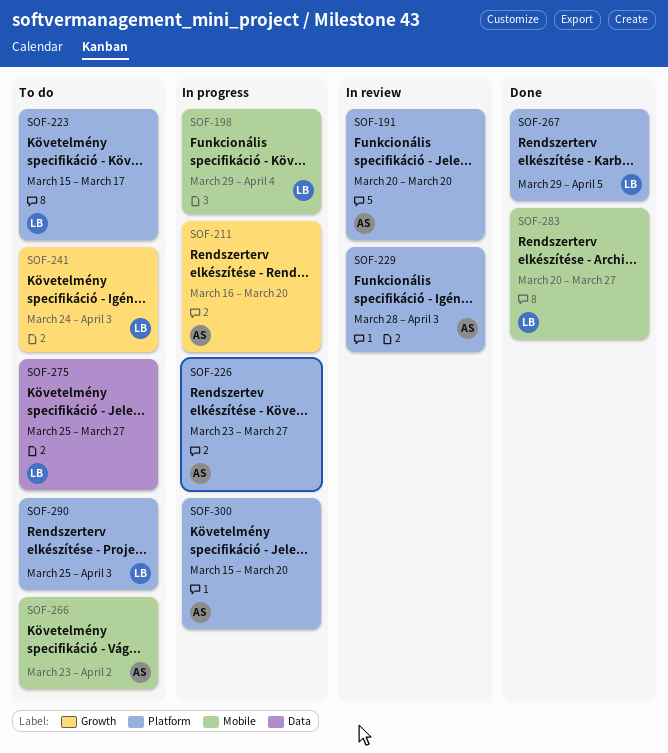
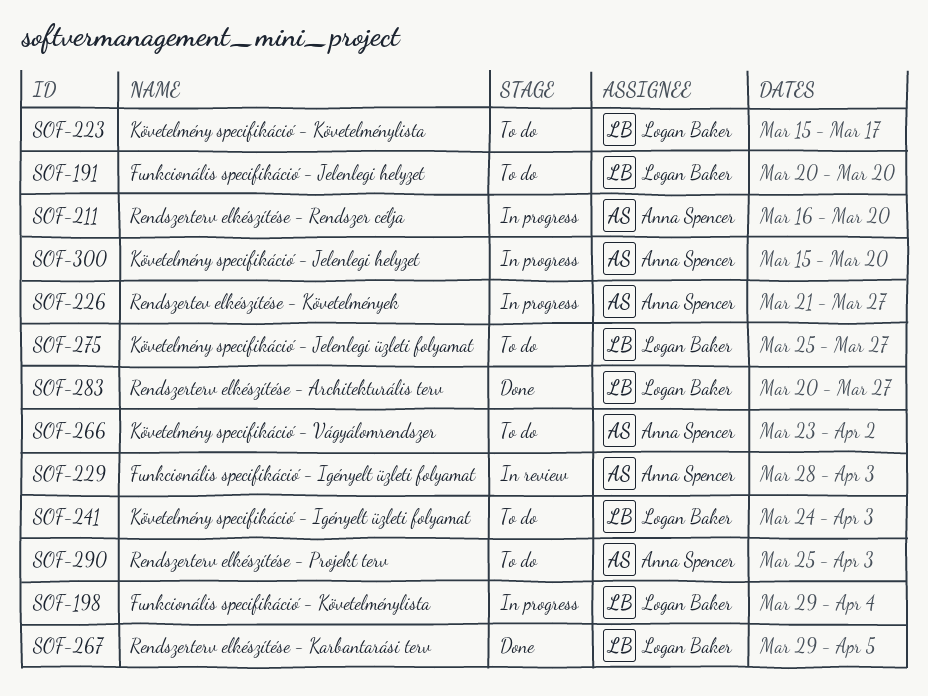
SOF-191, status: In review -> To do
SOF-191, owner: Anna Spencer -> Logan Baker
SOF-226, start: Mar 23 -> Mar 21
SOF-290, owner: Logan Baker -> Anna Spencer

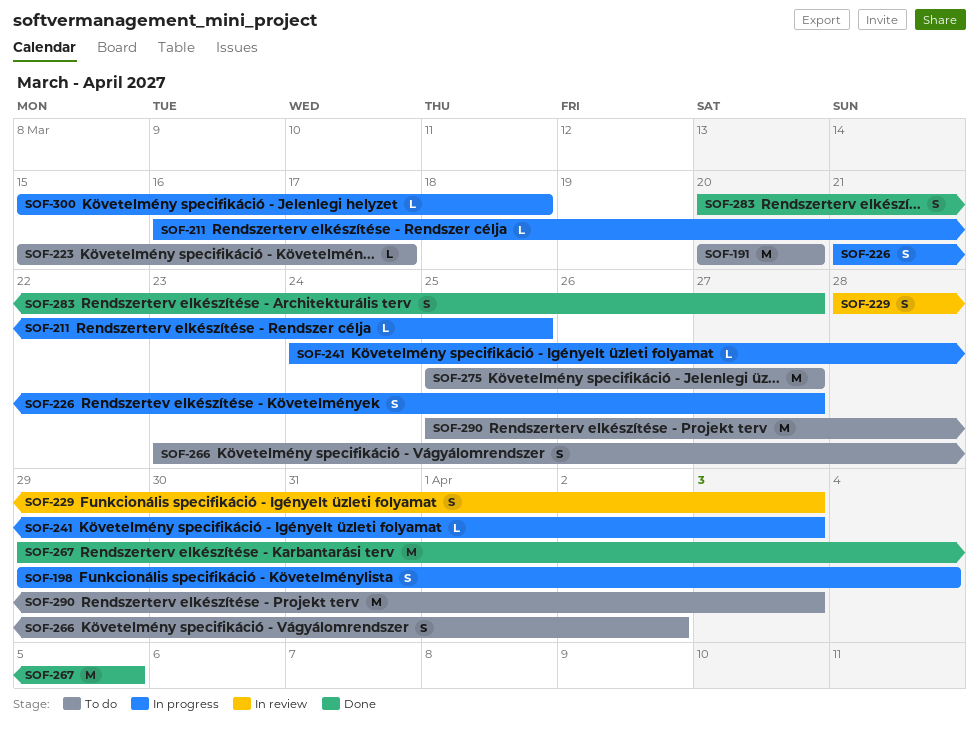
SOF-211, due: Mar 20 -> Mar 25
SOF-241, status: To do -> In progress
SOF-300, due: Mar 20 -> Mar 18

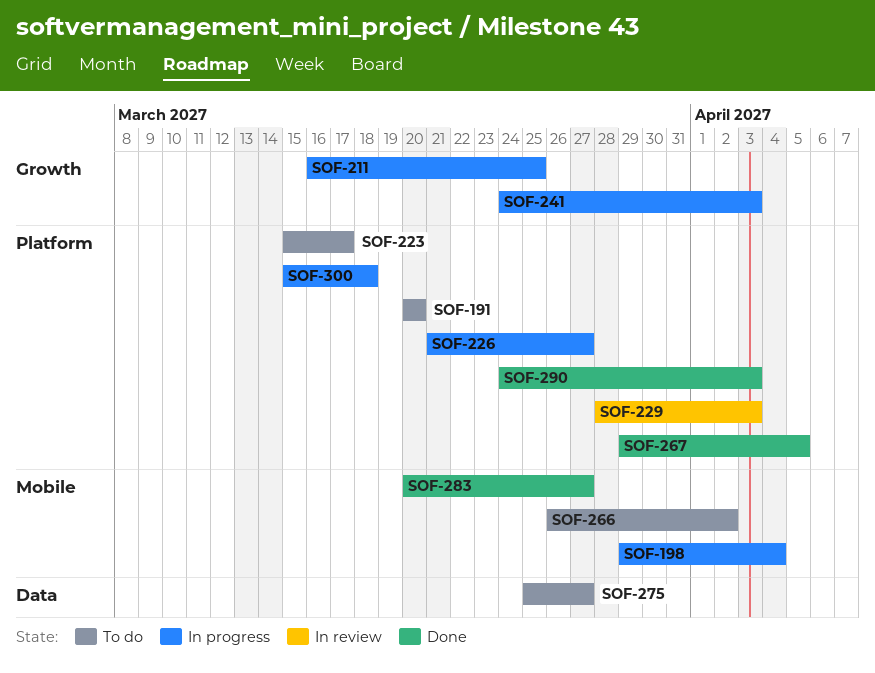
SOF-266, start: Mar 23 -> Mar 26
SOF-290, status: To do -> Done
SOF-290, start: Mar 25 -> Mar 24

